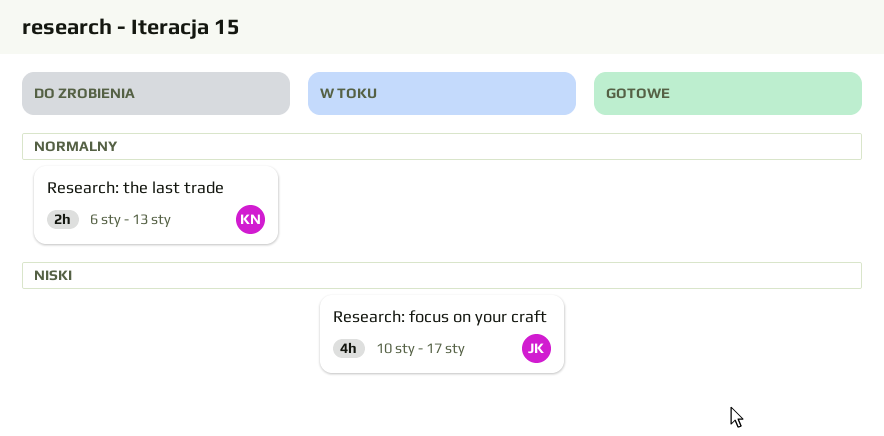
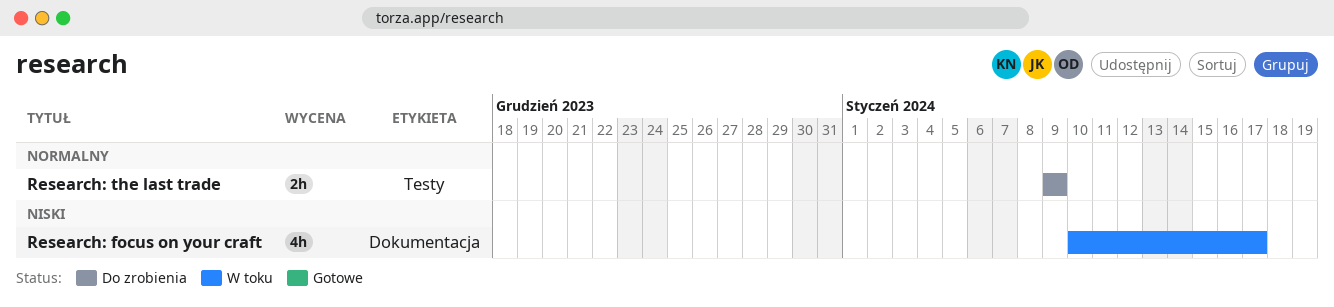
Research: the last trade, start: Jan 6 -> Jan 9
Research: the last trade, due: Jan 13 -> Jan 9

